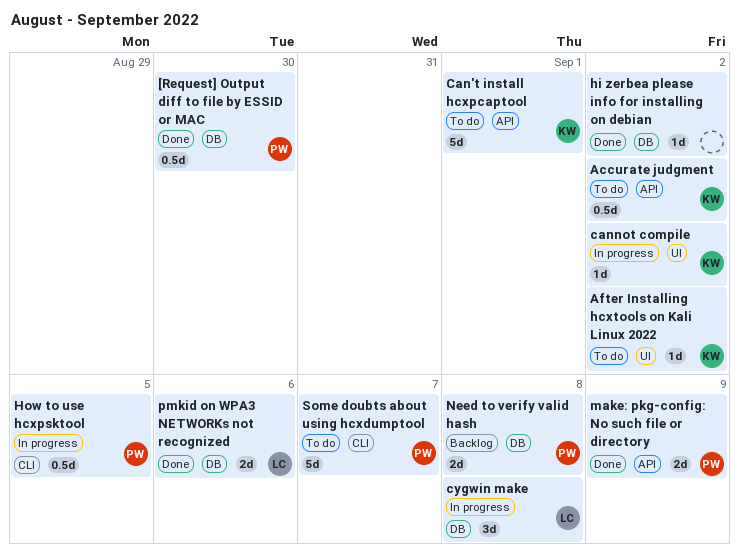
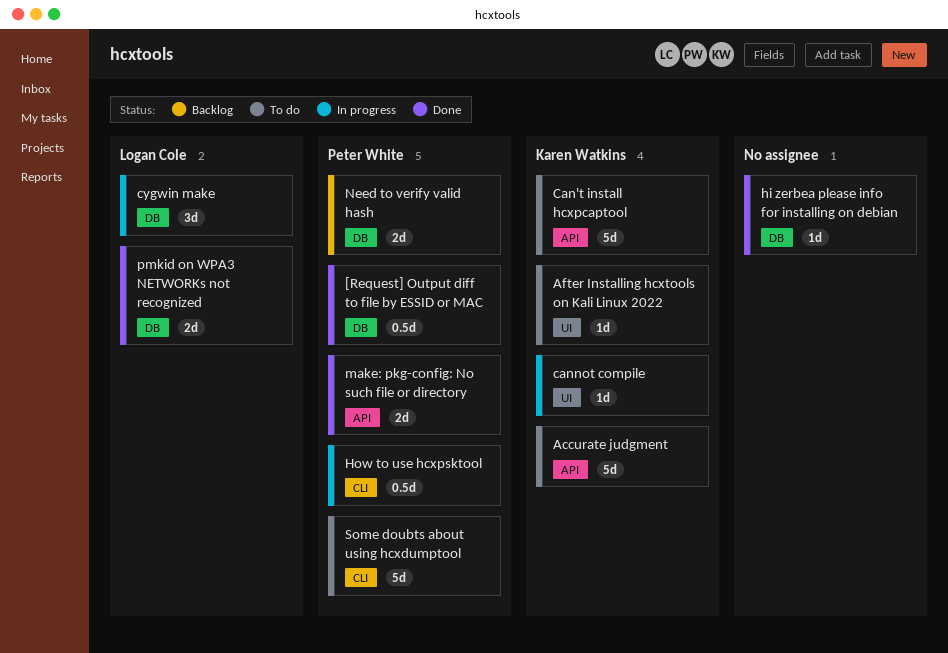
Accurate judgment, estimate: 0.5d -> 5d

